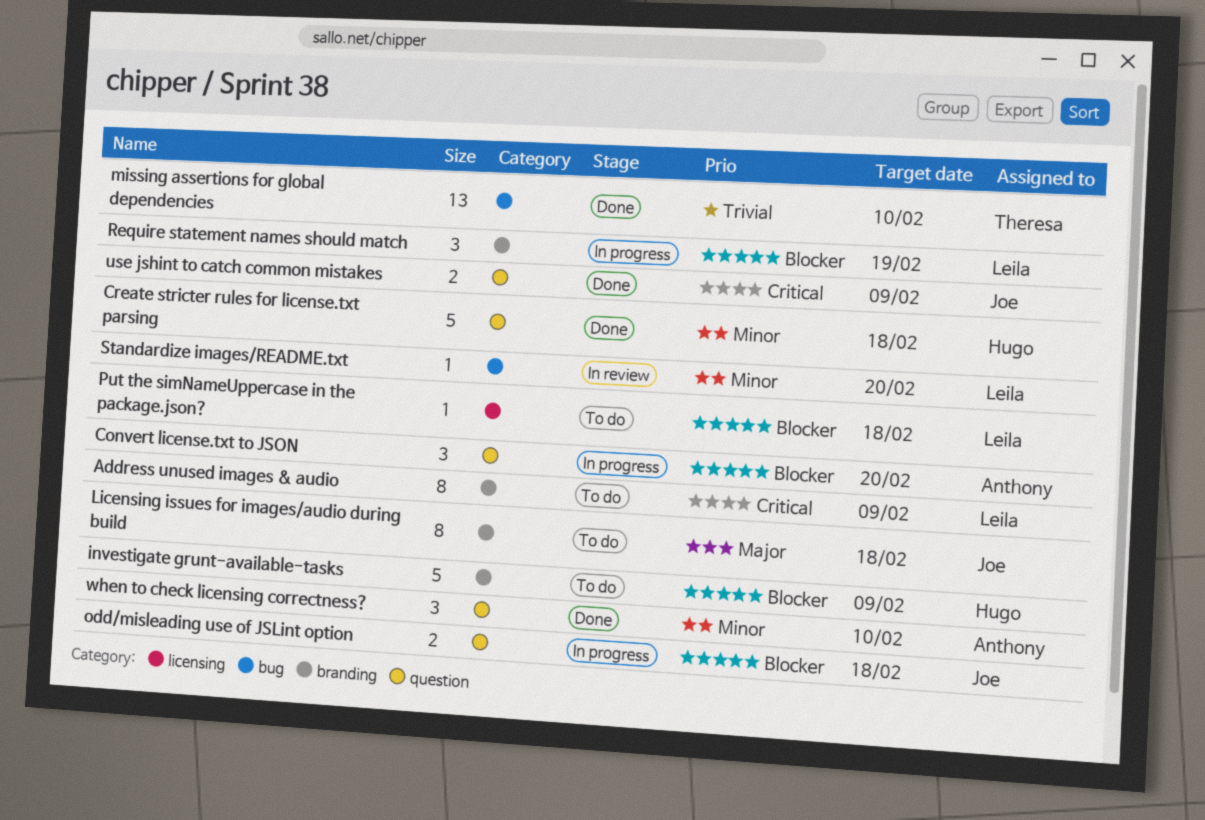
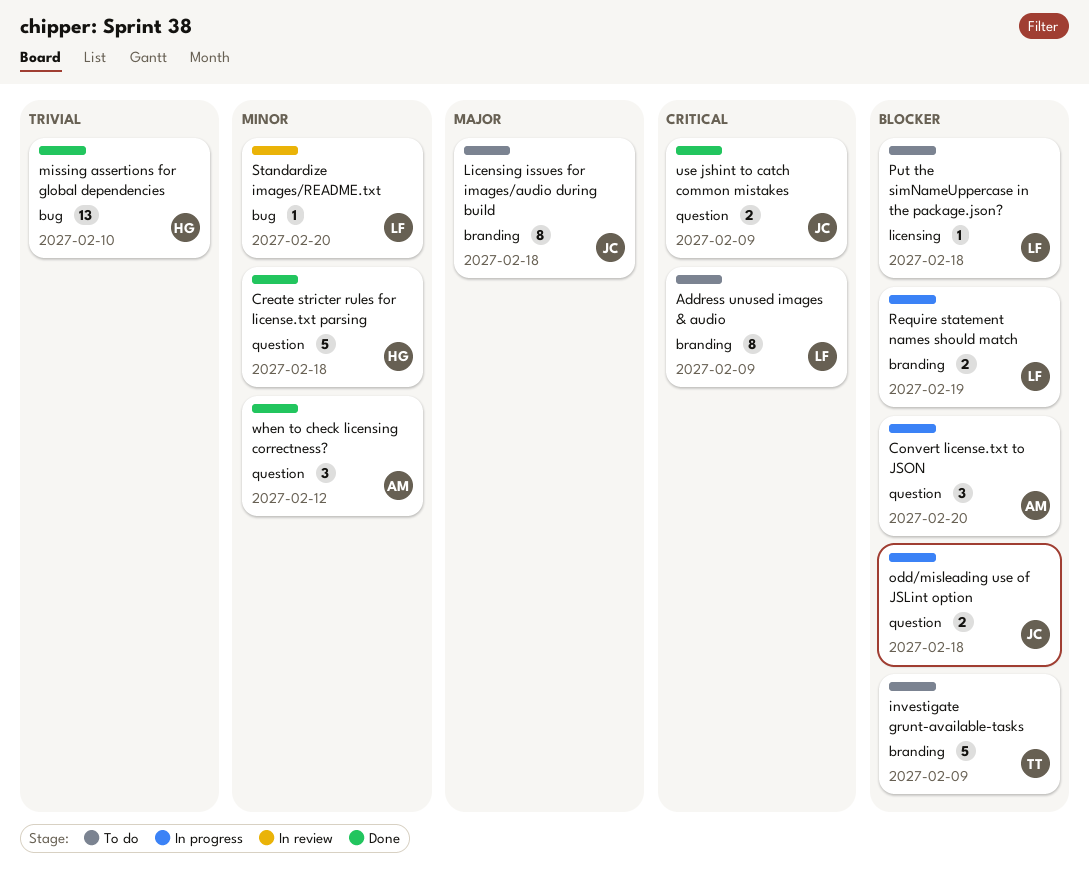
investigate grunt-available-tasks, owner: Hugo -> Theresa
missing assertions for global dependencies, owner: Theresa -> Hugo
Require statement names should match, estimate: 3 -> 2
when to check licensing correctness?, due: Feb 10 -> Feb 12

